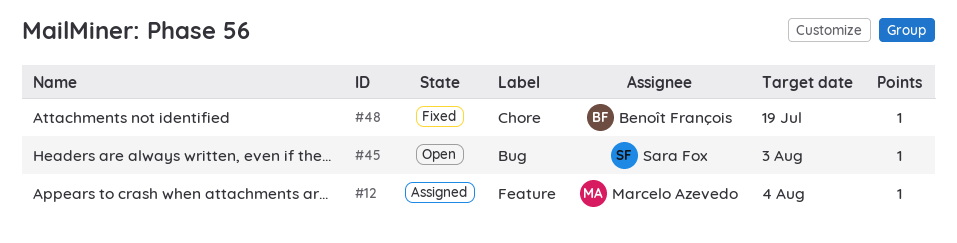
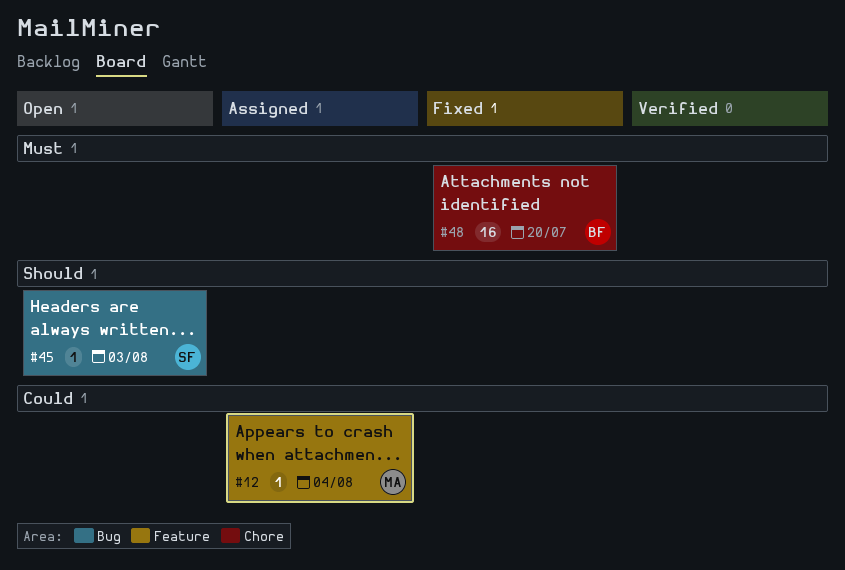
#48, estimate: 1 -> 16
#48, due: Jul 19 -> Jul 20

